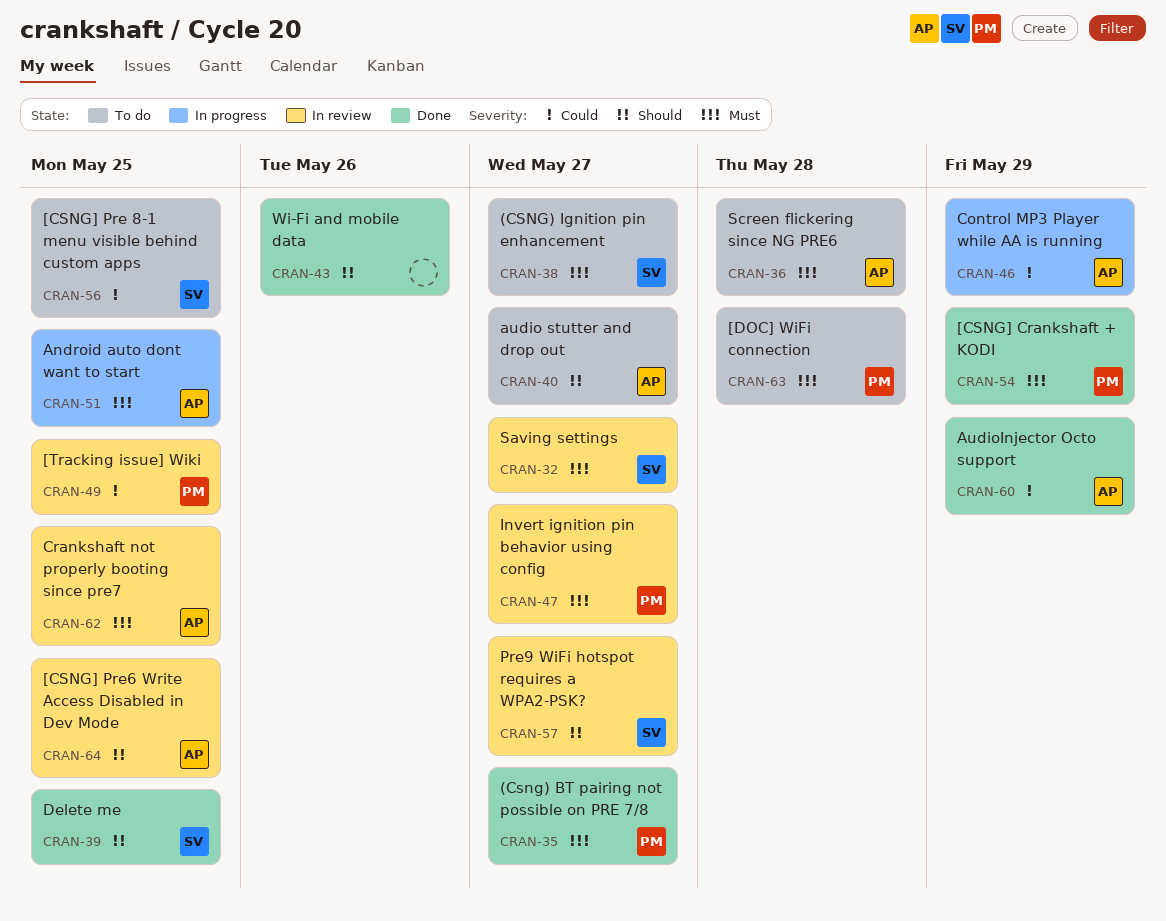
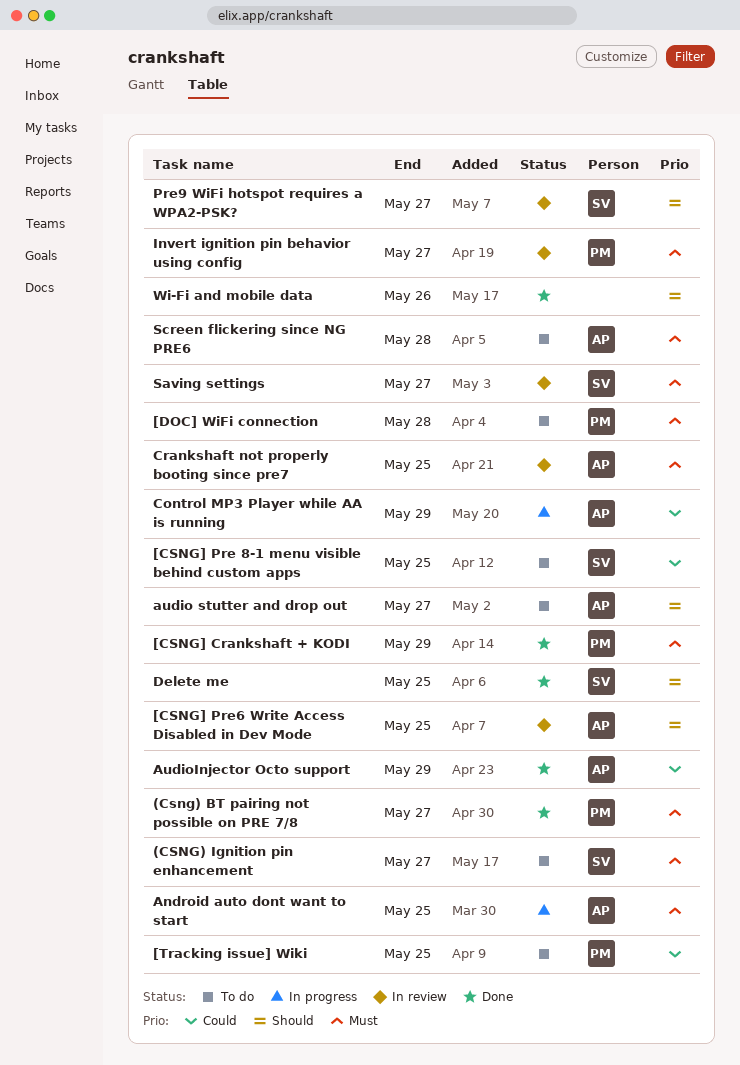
[Tracking issue] Wiki, status: In review -> To do

